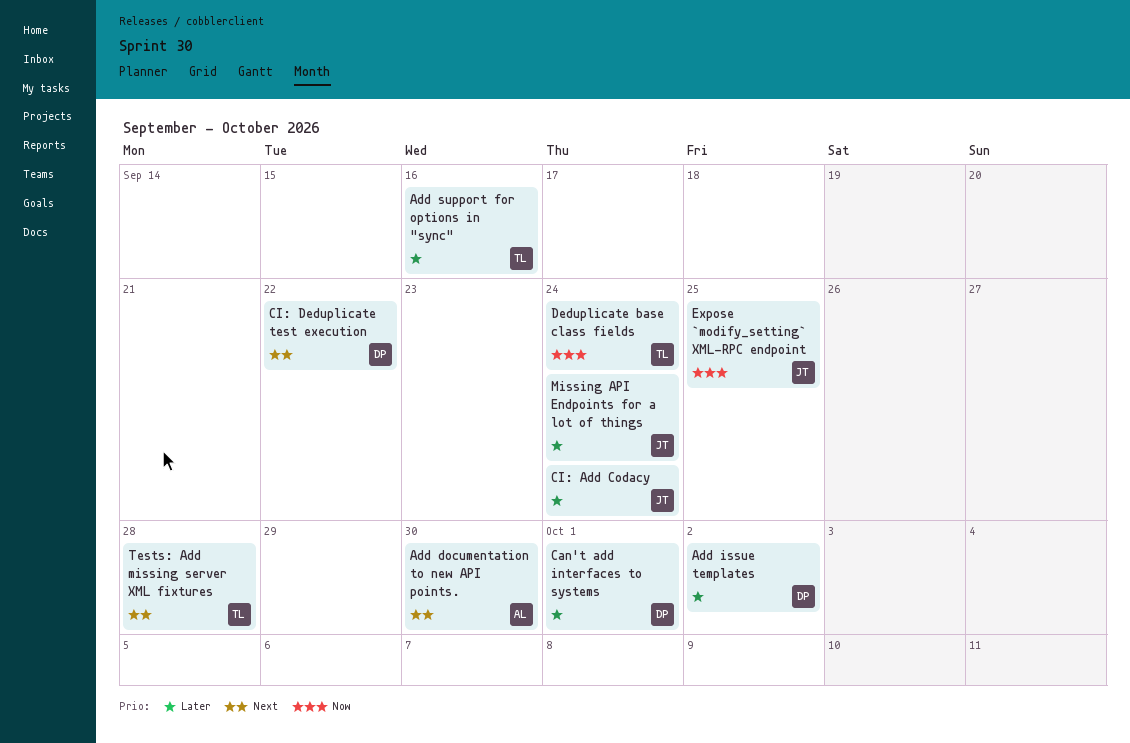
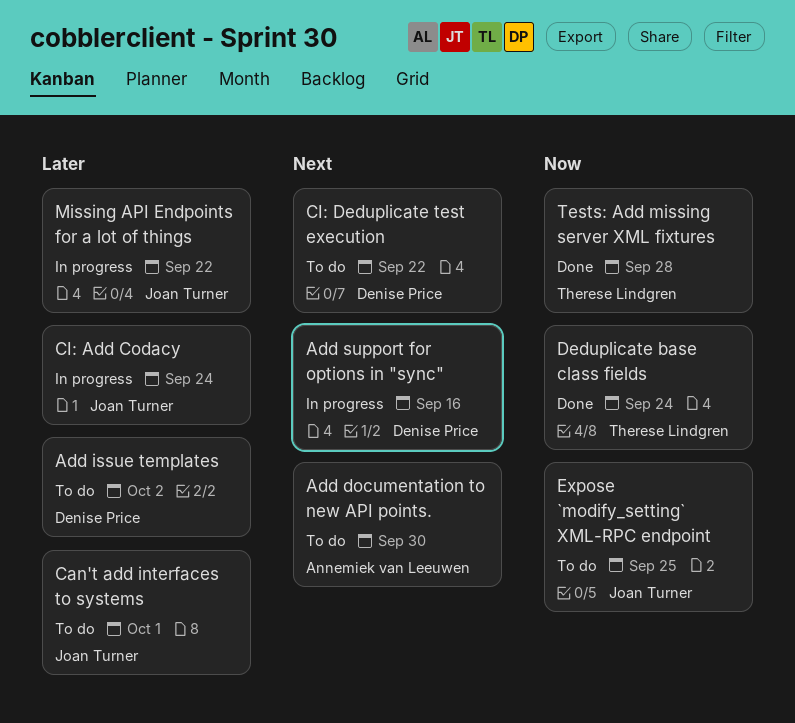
Add support for options in "sync", owner: Therese Lindgren -> Denise Price
Add support for options in "sync", priority: Later -> Next
Can't add interfaces to systems, owner: Denise Price -> Joan Turner
Missing API Endpoints for a lot of things, due: Sep 24 -> Sep 22
Tests: Add missing server XML fixtures, priority: Next -> Now

